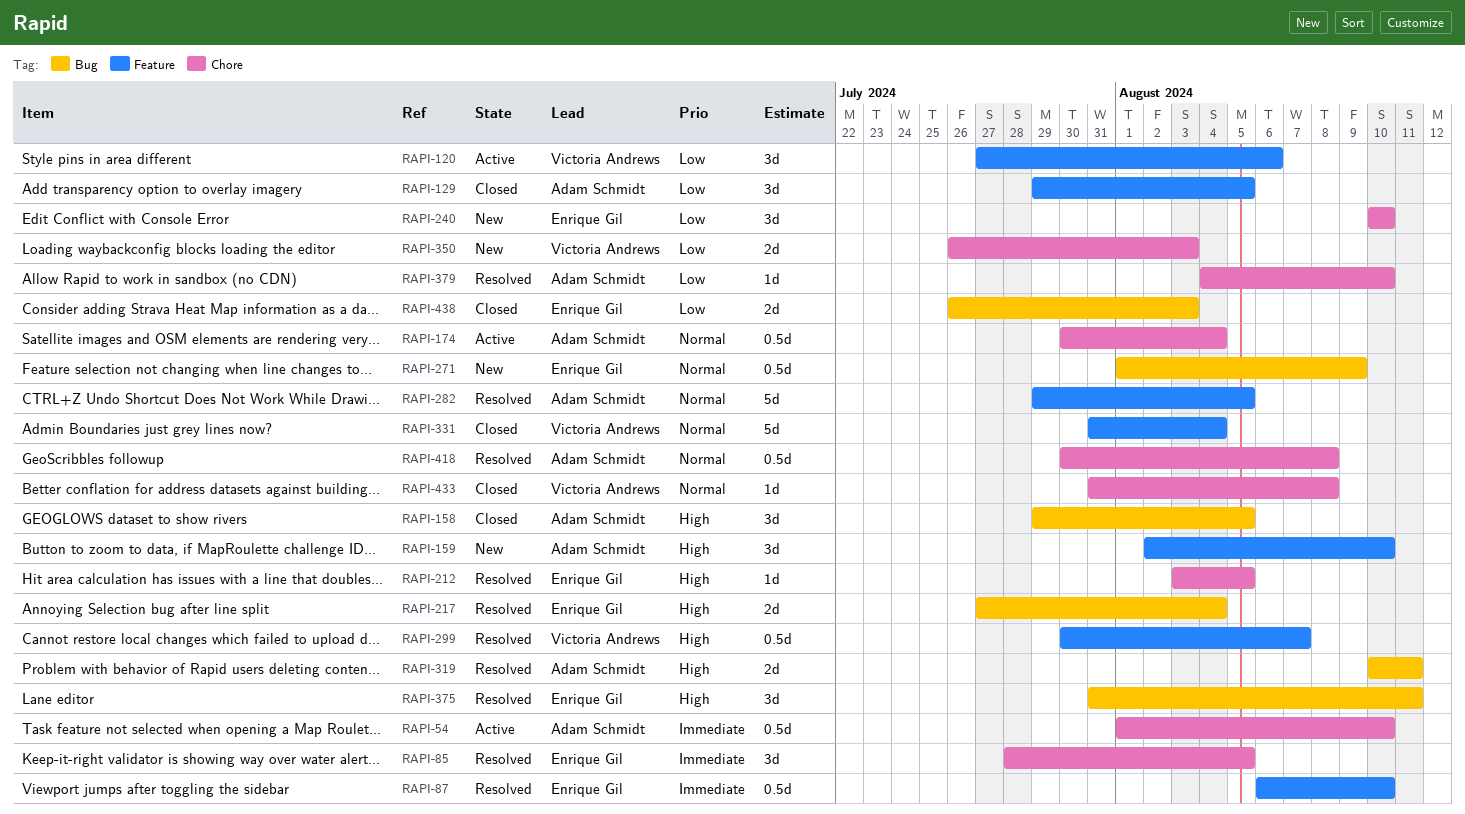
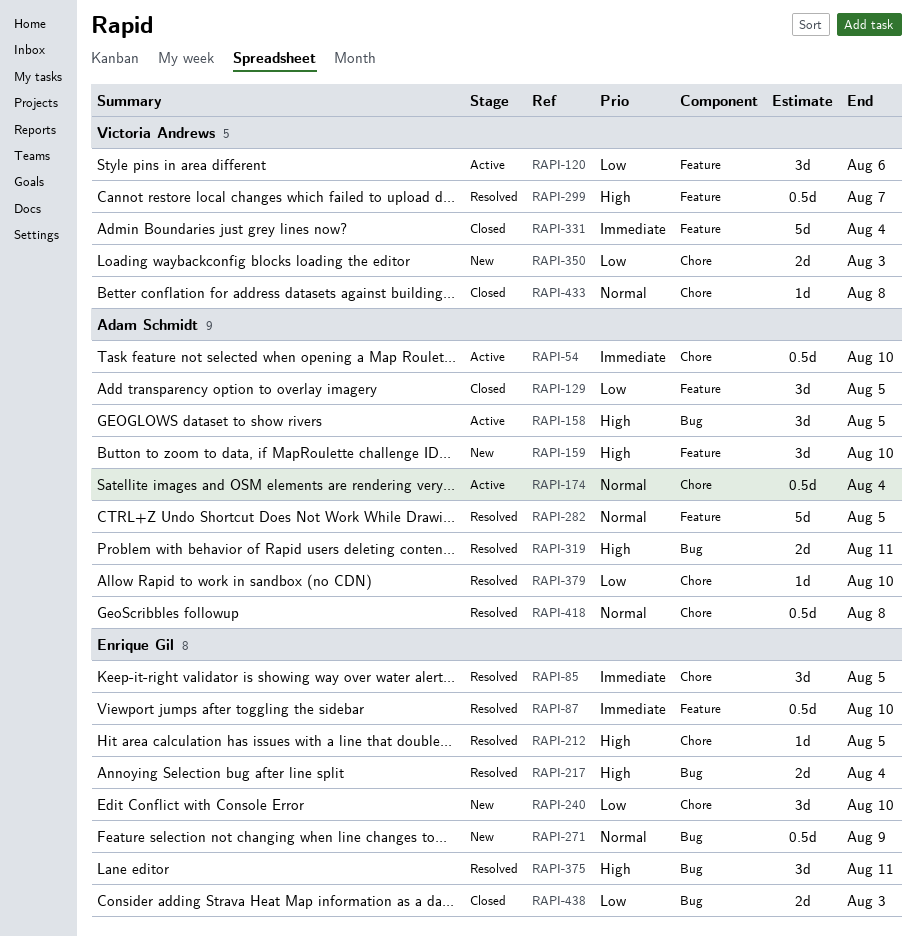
RAPI-158, status: Closed -> Active
RAPI-331, priority: Normal -> Immediate

